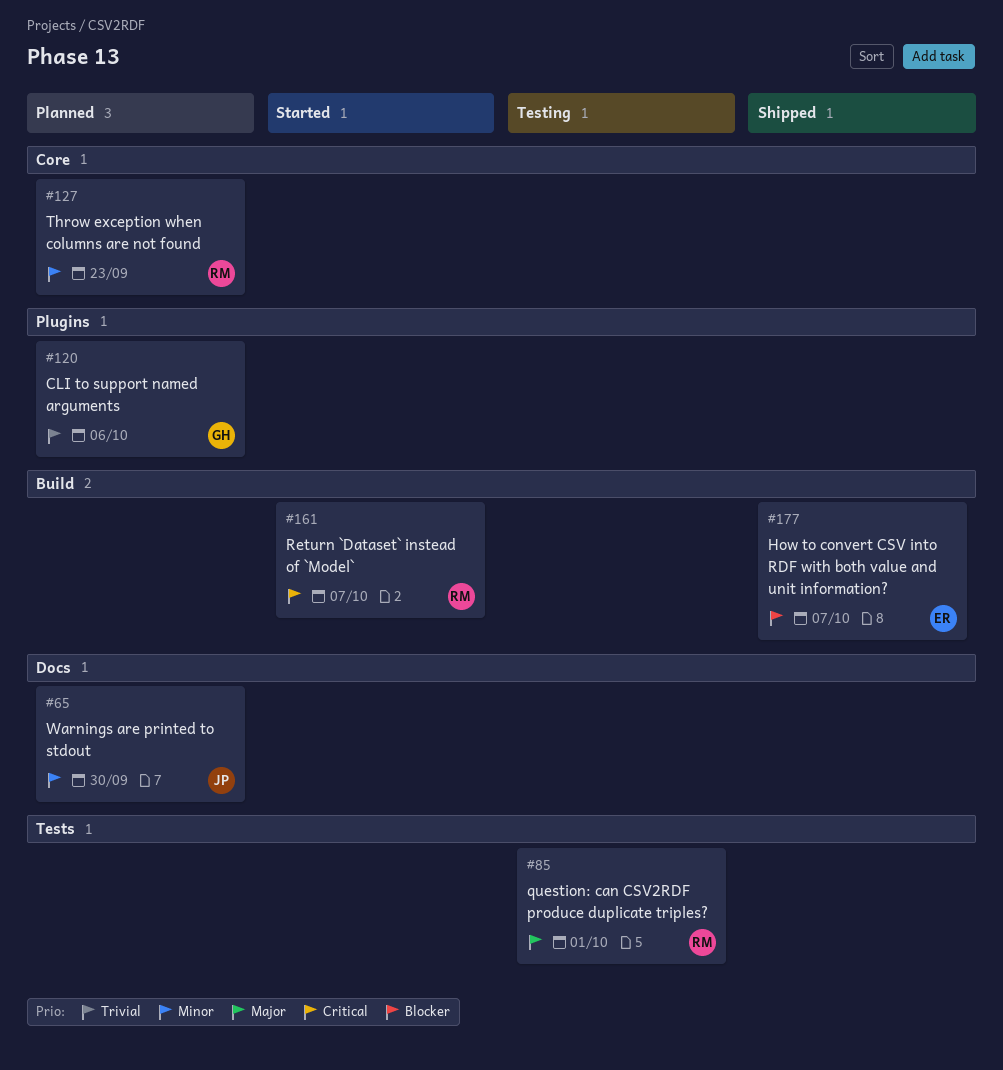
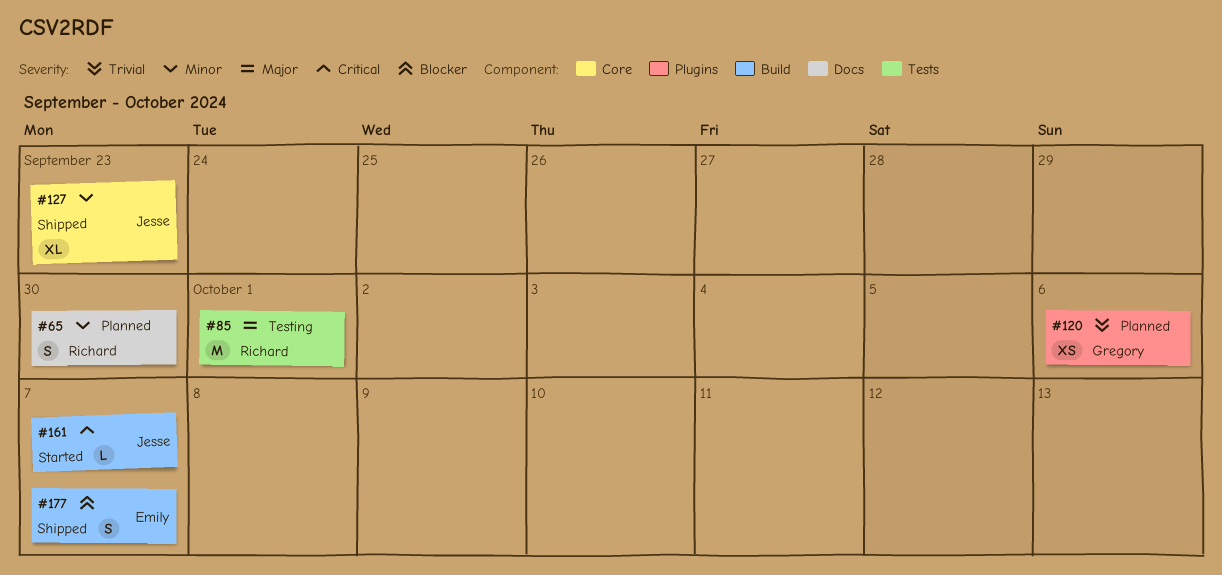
#65, owner: Jesse -> Richard
#127, status: Planned -> Shipped
#127, owner: Richard -> Jesse
#161, owner: Richard -> Jesse

